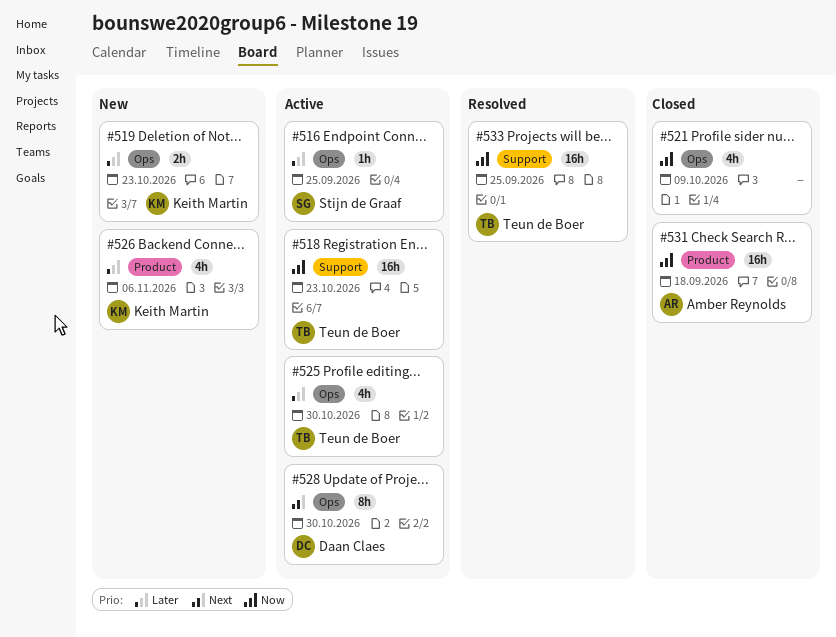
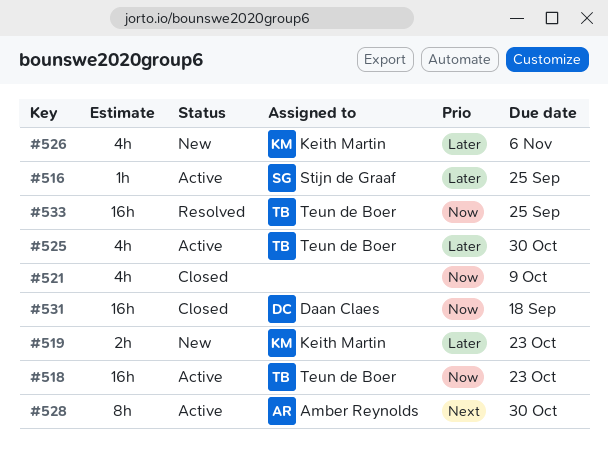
#528, owner: Daan Claes -> Amber Reynolds
#531, owner: Amber Reynolds -> Daan Claes

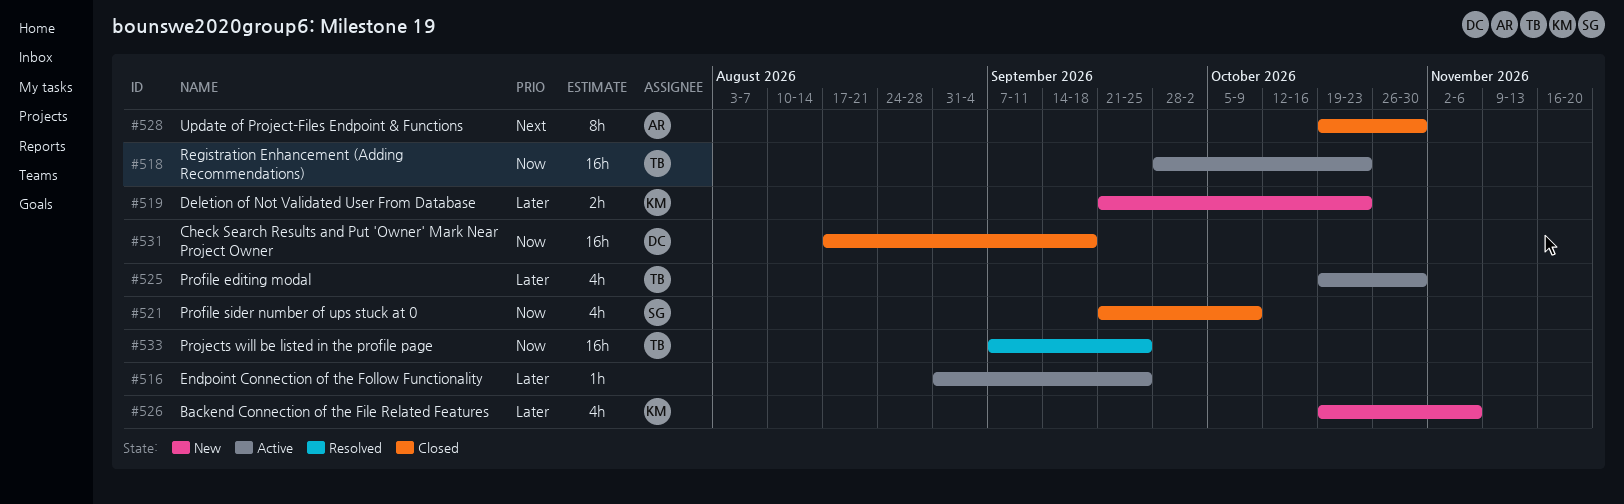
#516, owner: Stijn de Graaf -> none
#521, owner: none -> Stijn de Graaf
#528, status: Active -> Closed

